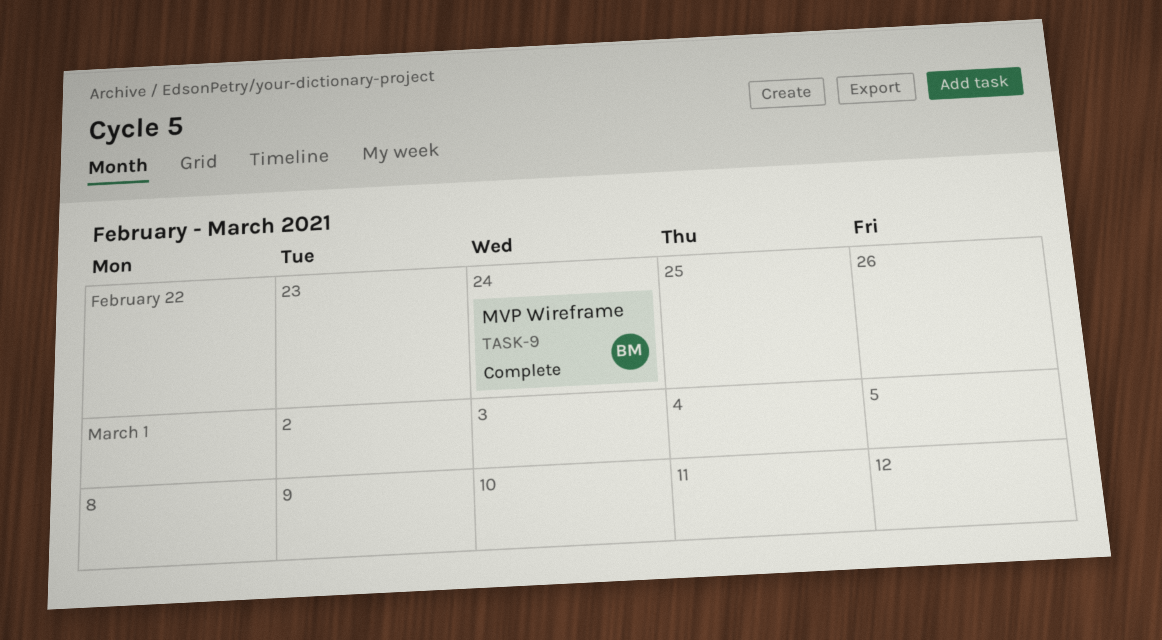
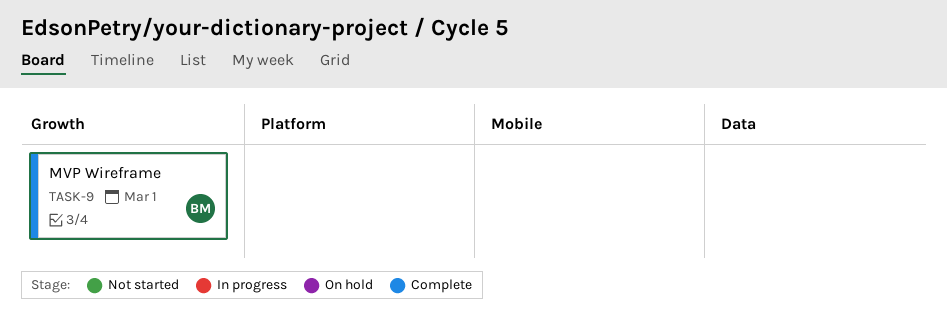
TASK-9, due: Feb 24 -> Mar 1

